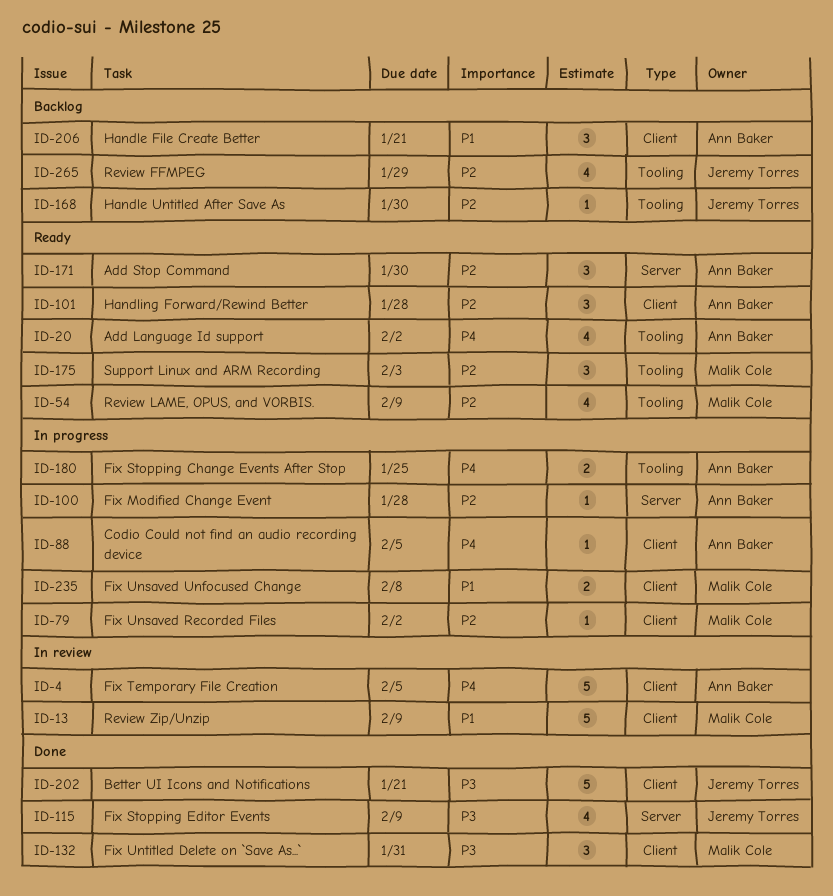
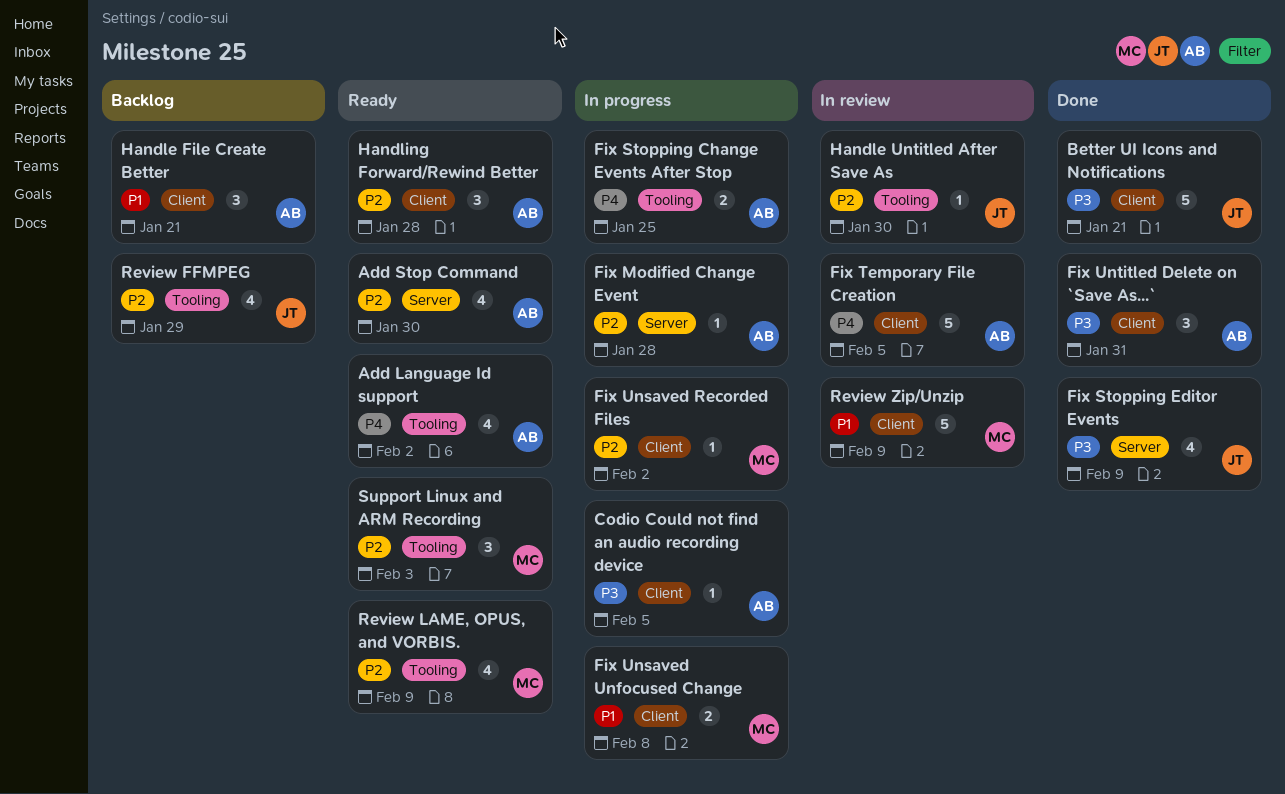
Add Stop Command, estimate: 3 -> 4
Codio Could not find an audio recording device, priority: P4 -> P3
Fix Untitled Delete on `Save As...`, owner: Malik Cole -> Ann Baker
Handle Untitled After Save As, status: Backlog -> In review

